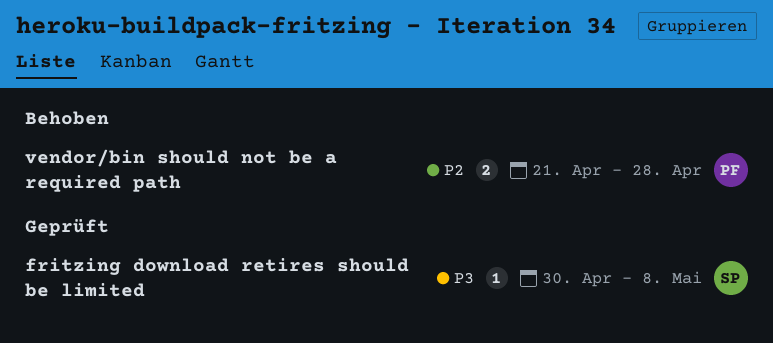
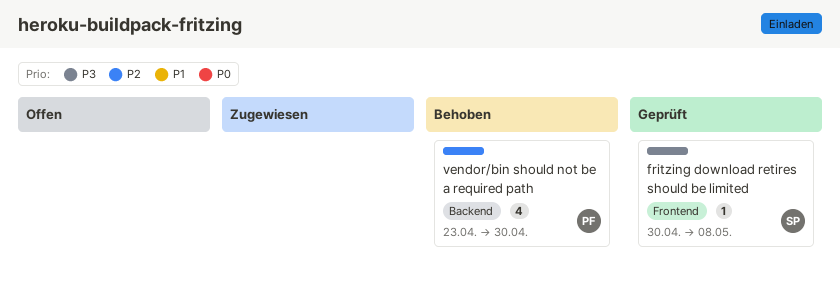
vendor/bin should not be a required path, estimate: 2 -> 4
vendor/bin should not be a required path, start: Apr 21 -> Apr 23
vendor/bin should not be a required path, due: Apr 28 -> Apr 30

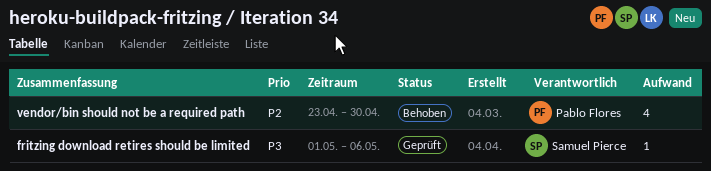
fritzing download retires should be limited, start: Apr 30 -> May 1
fritzing download retires should be limited, due: May 8 -> May 6

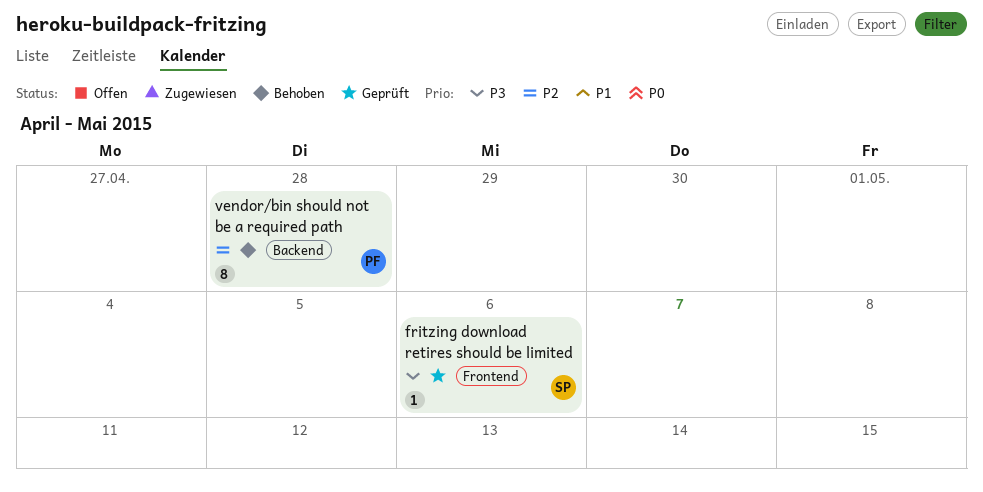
vendor/bin should not be a required path, estimate: 4 -> 8
vendor/bin should not be a required path, due: Apr 30 -> Apr 28

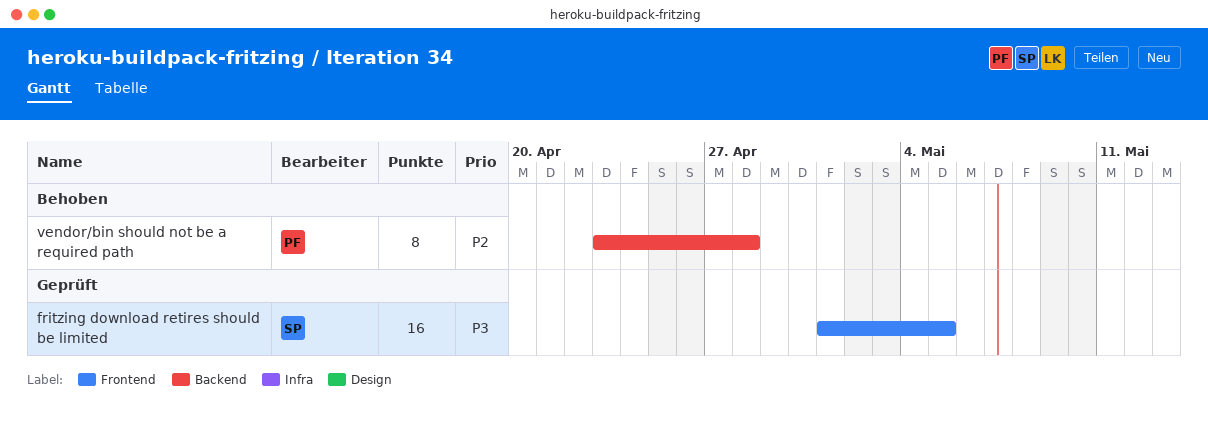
fritzing download retires should be limited, estimate: 1 -> 16
fritzing download retires should be limited, due: May 6 -> May 5

